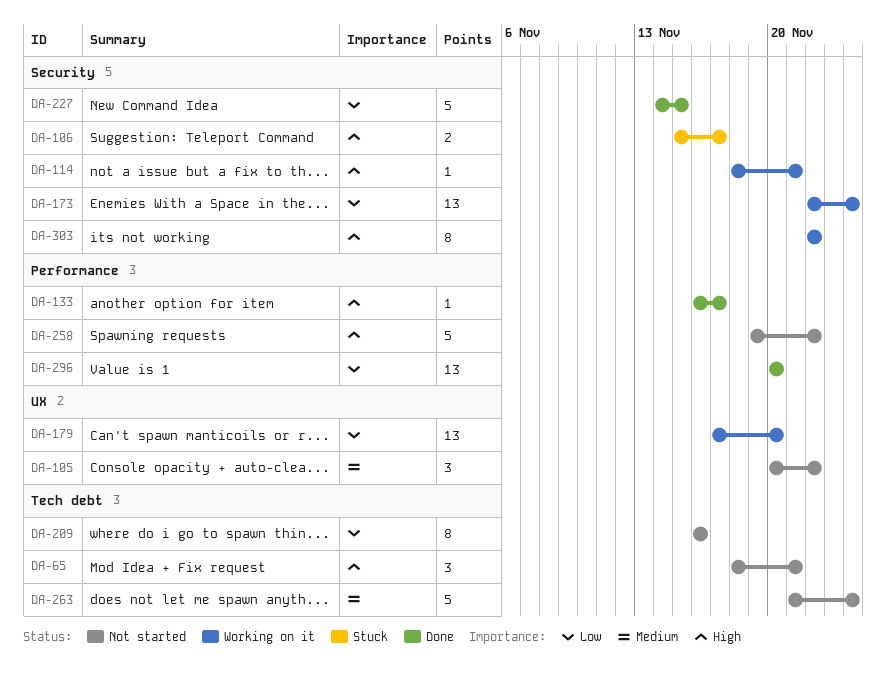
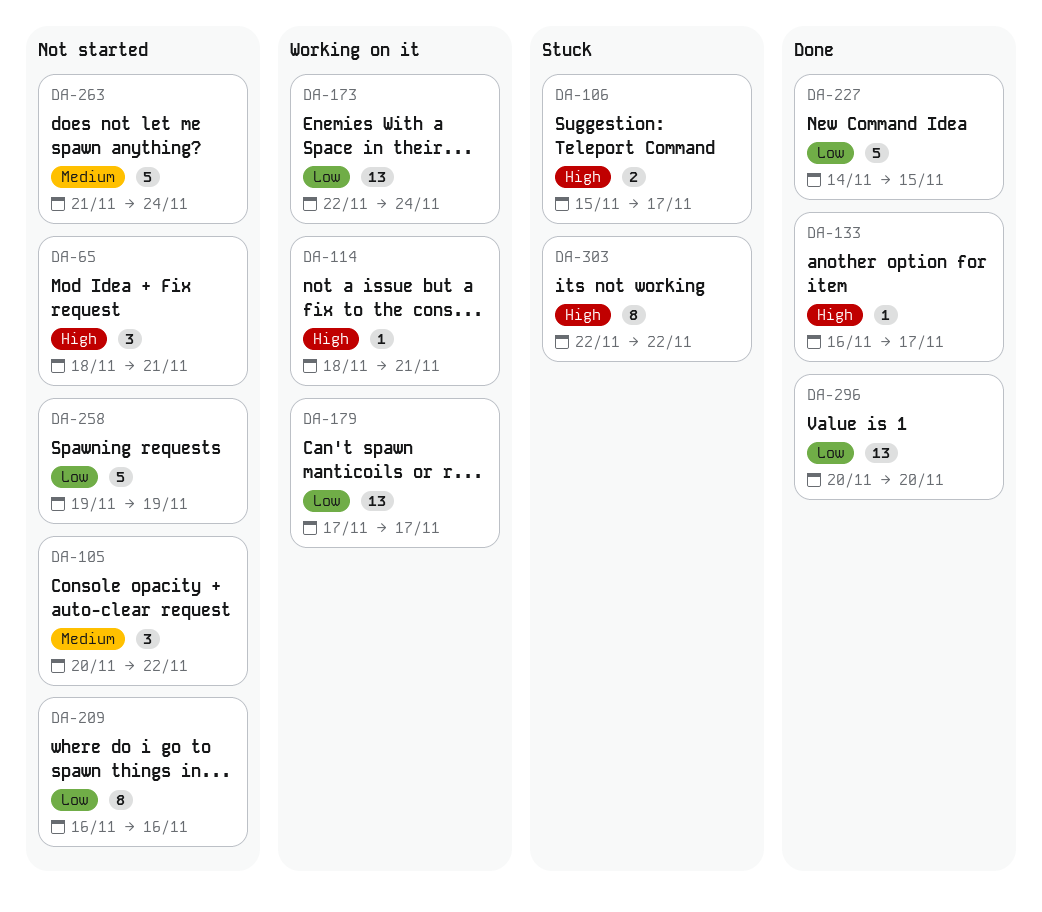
DA-179, due: Nov 20 -> Nov 17
DA-258, priority: High -> Low
DA-258, due: Nov 22 -> Nov 19
DA-303, status: Working on it -> Stuck

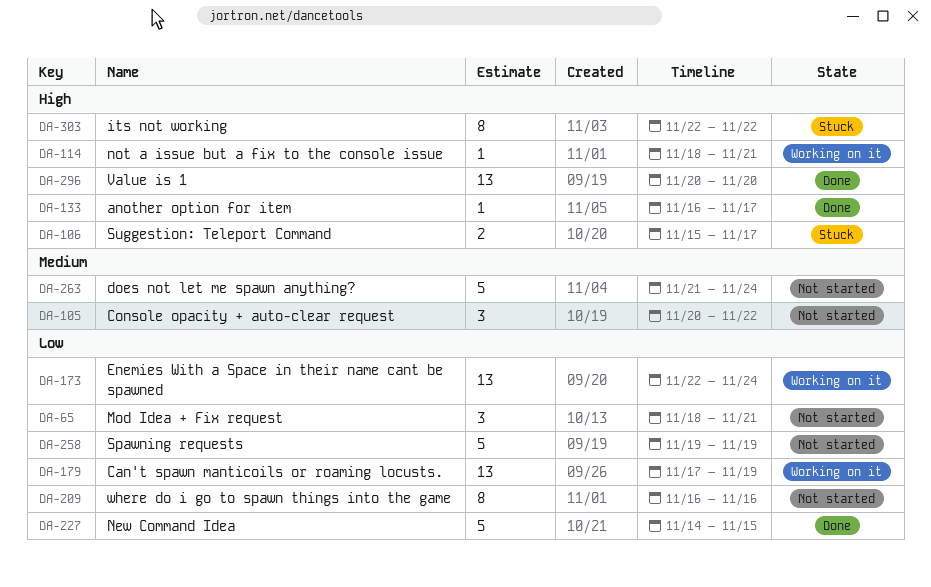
DA-65, priority: High -> Low
DA-179, due: Nov 17 -> Nov 19
DA-296, priority: Low -> High

